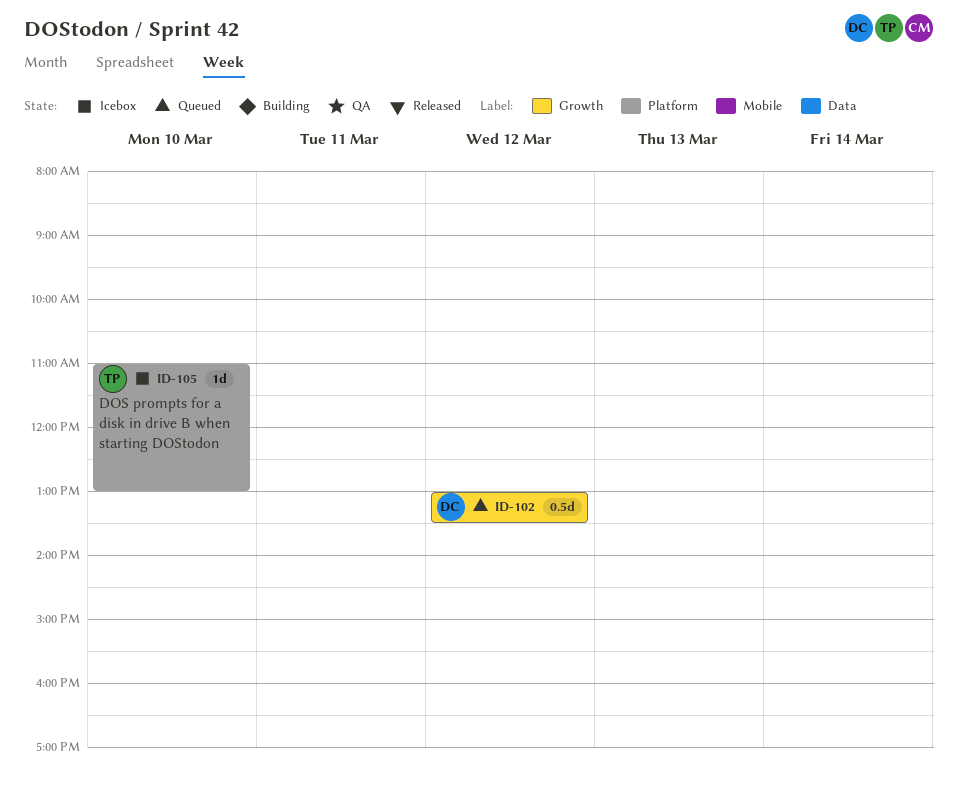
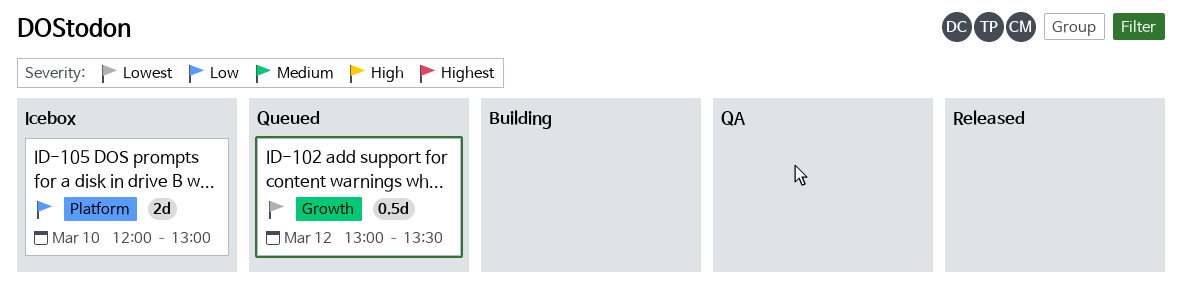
ID-105, estimate: 1d -> 2d
ID-105, begins: 11:00 -> 12:00

